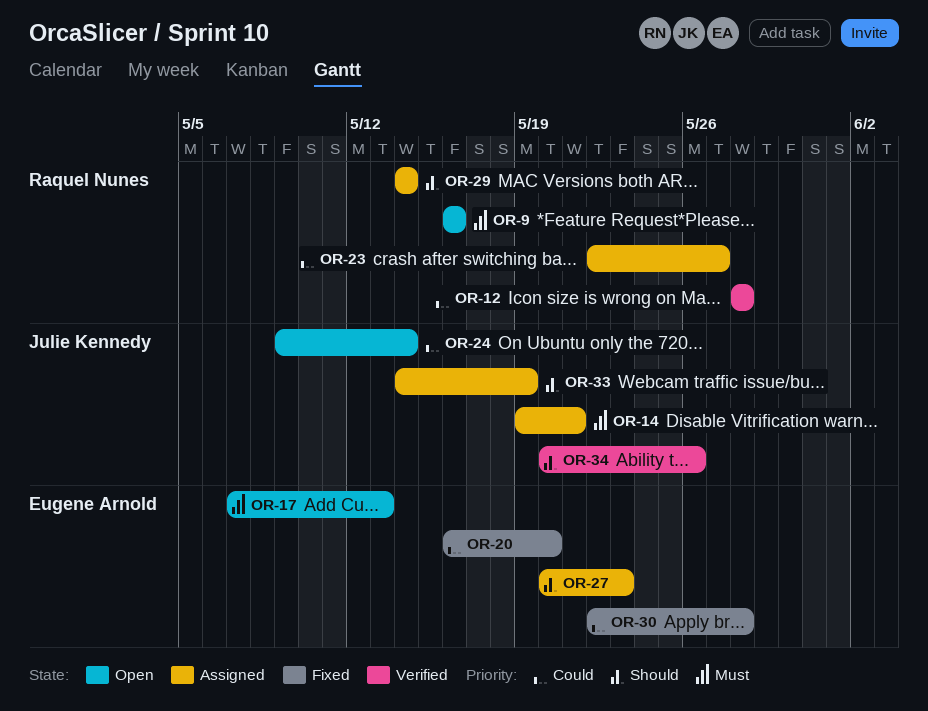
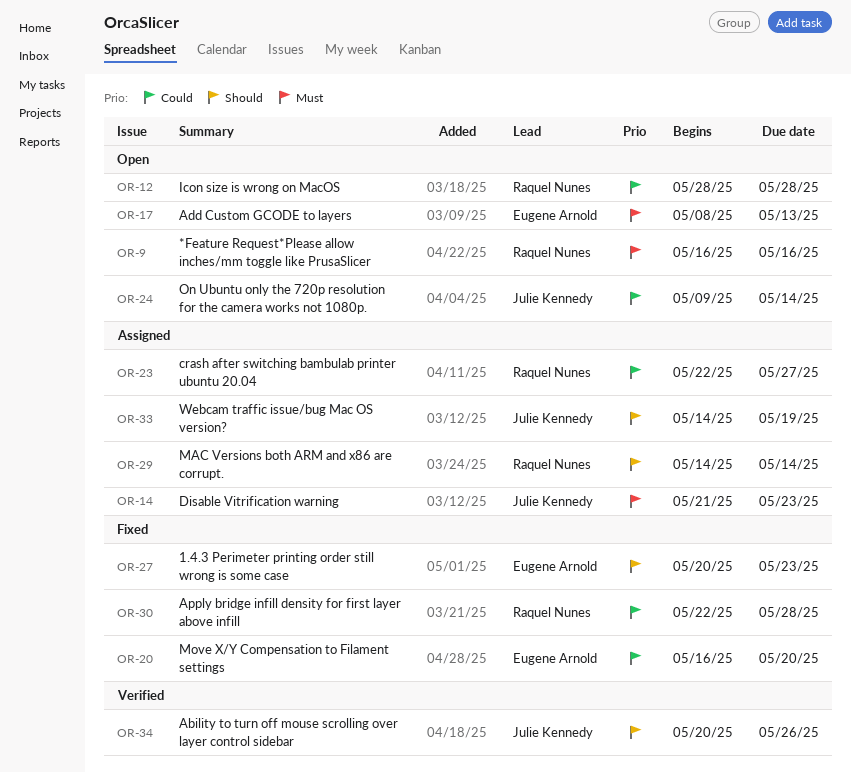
OR-12, status: Verified -> Open
OR-14, start: May 19 -> May 21
OR-14, due: May 21 -> May 23
OR-17, start: May 7 -> May 8
OR-27, status: Assigned -> Fixed
OR-30, owner: Eugene Arnold -> Raquel Nunes

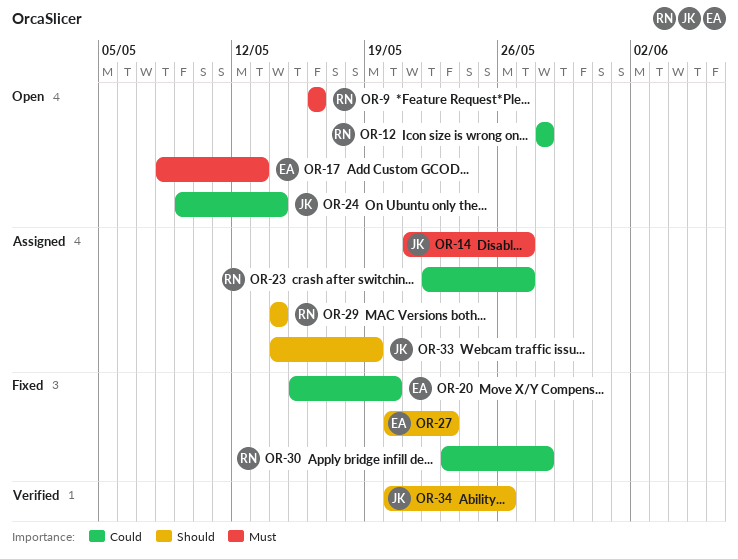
OR-14, due: May 23 -> May 27
OR-20, start: May 16 -> May 15
OR-30, start: May 22 -> May 23

